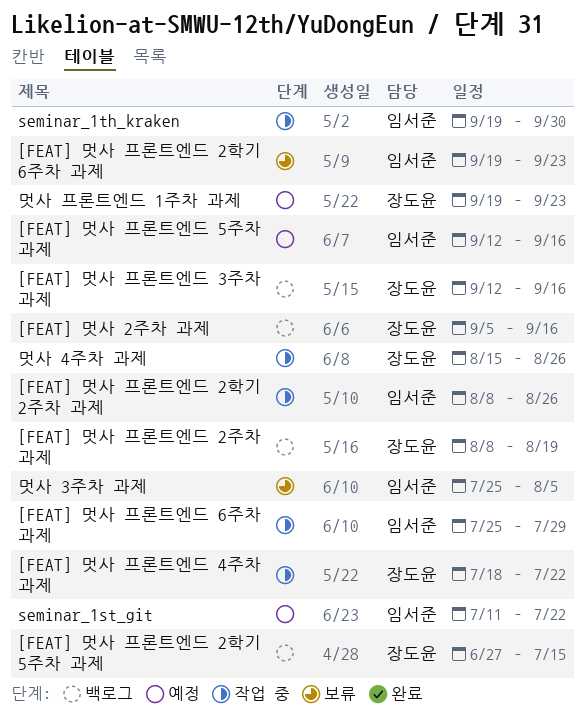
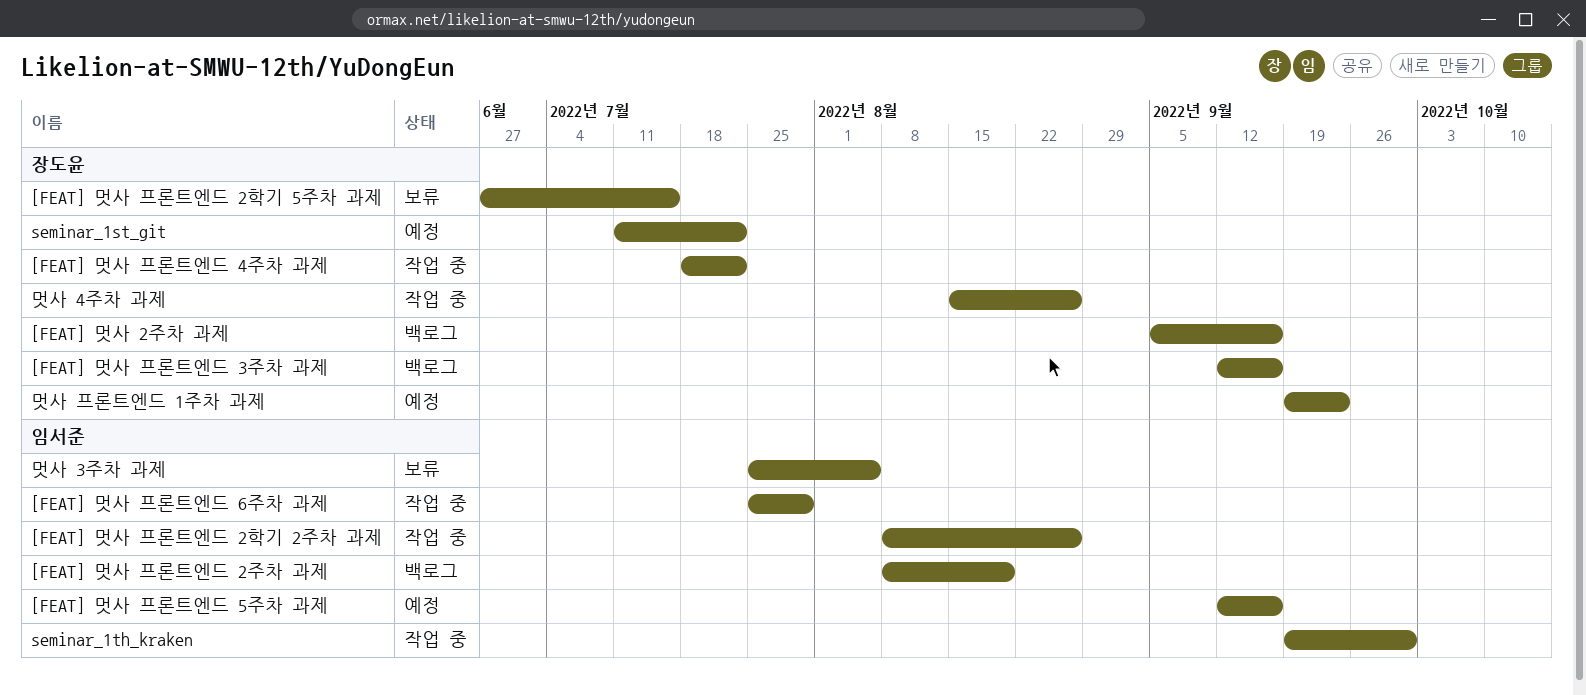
[FEAT] 멋사 프론트엔드 2주차 과제, owner: 장도윤 -> 임서준
[FEAT] 멋사 프론트엔드 2학기 5주차 과제, status: 백로그 -> 보류
[FEAT] 멋사 프론트엔드 2학기 6주차 과제: present -> none
seminar_1st_git, owner: 임서준 -> 장도윤

